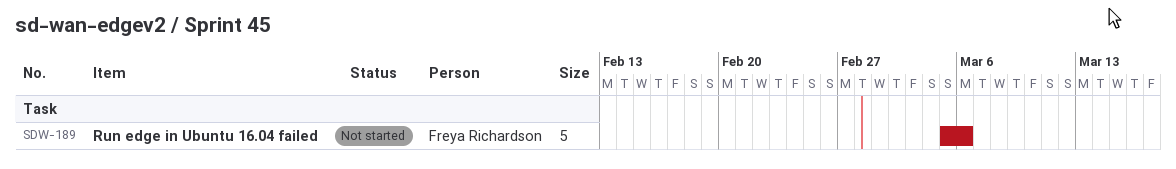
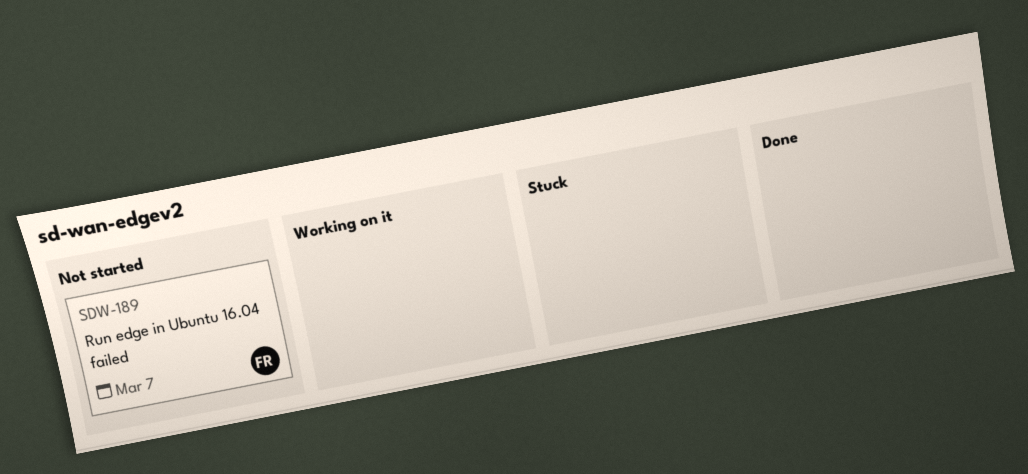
SDW-189, due: Mar 6 -> Mar 7

